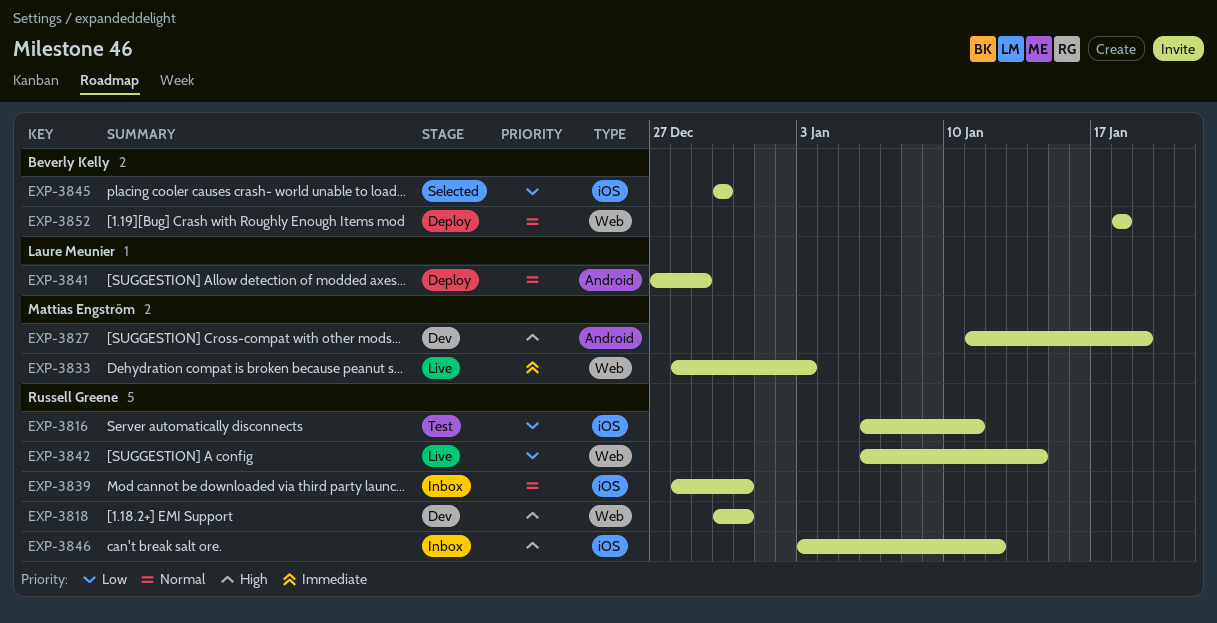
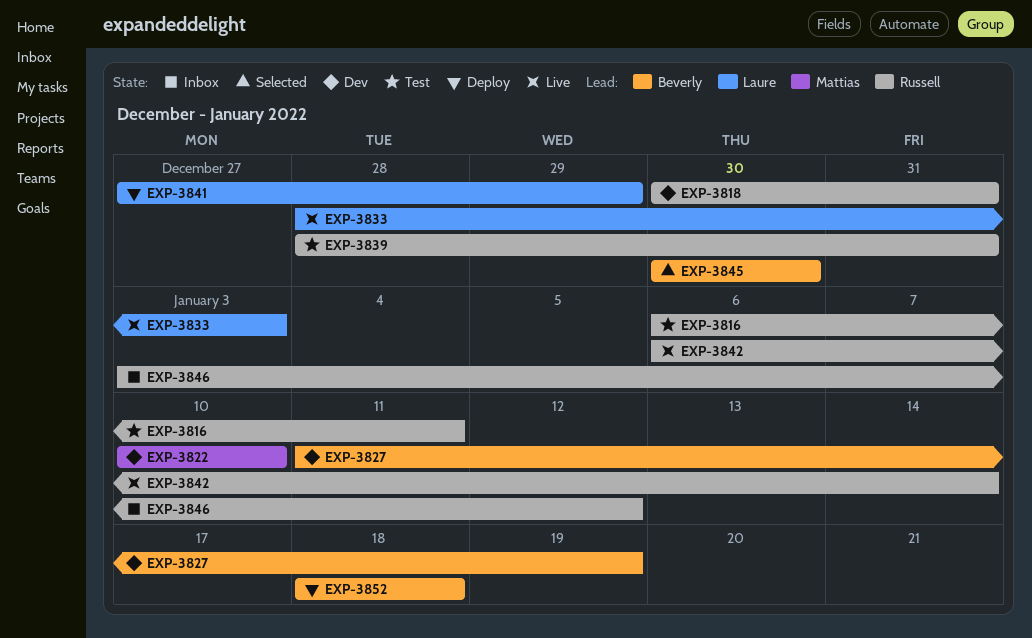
EXP-3822: none -> present
EXP-3827, owner: Mattias Engström -> Beverly Kelly
EXP-3833, owner: Mattias Engström -> Laure Meunier
EXP-3839, status: Inbox -> Test

